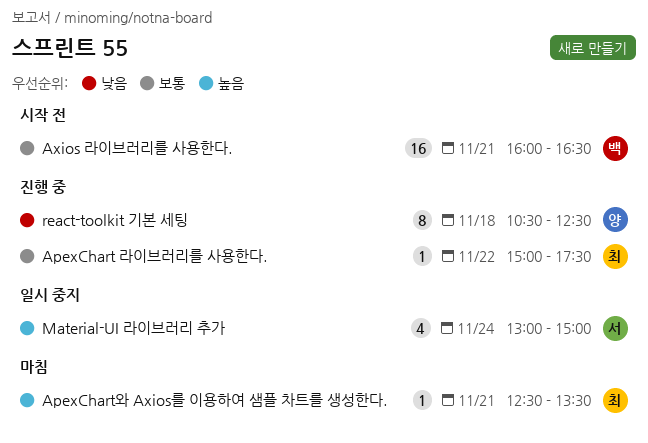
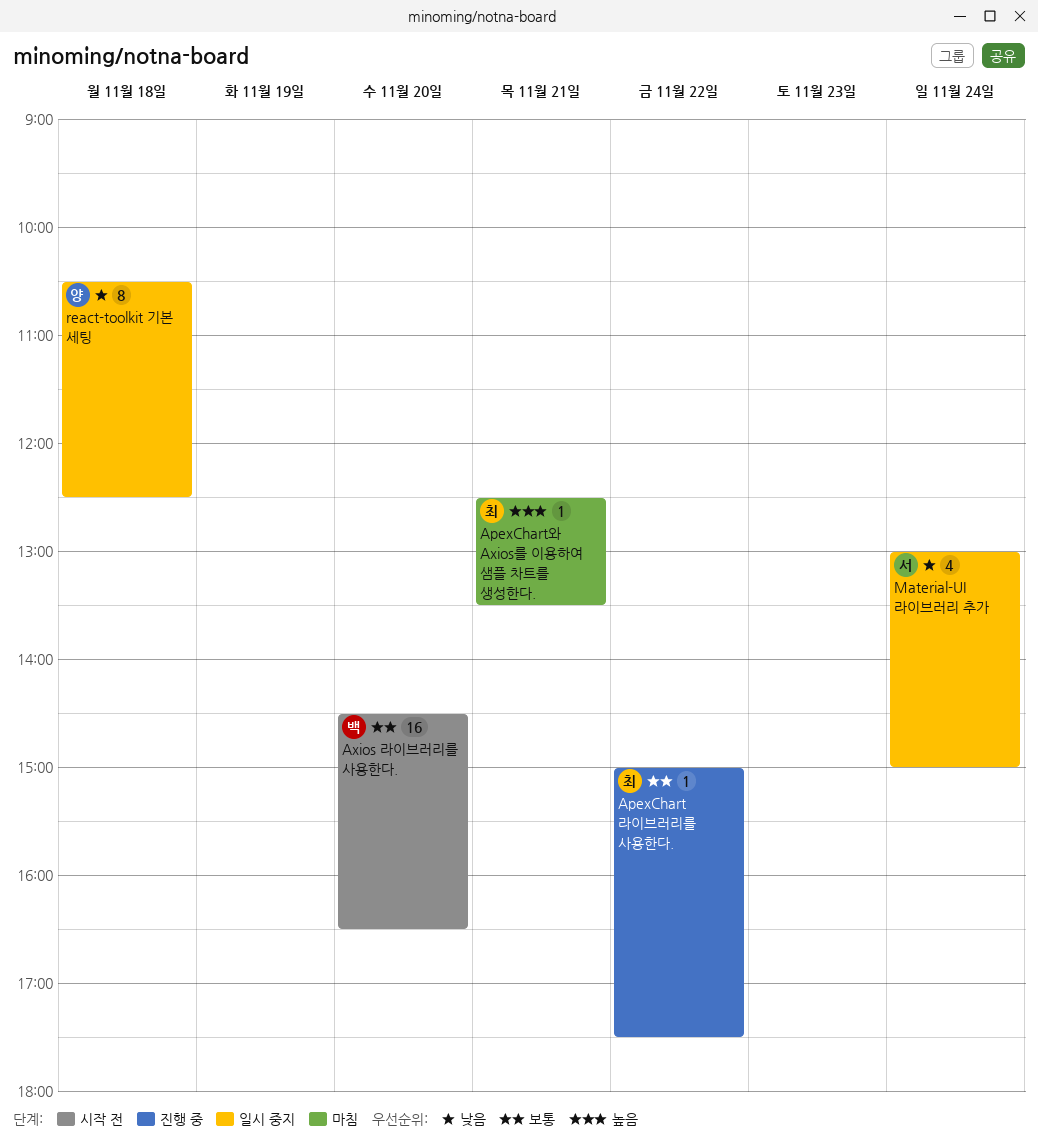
Axios 라이브러리를 사용한다., day: Nov 21 -> Nov 20
Axios 라이브러리를 사용한다., begins: 16:00 -> 14:30
Material-UI 라이브러리 추가, priority: 높음 -> 낮음
react-toolkit 기본 세팅, status: 진행 중 -> 일시 중지

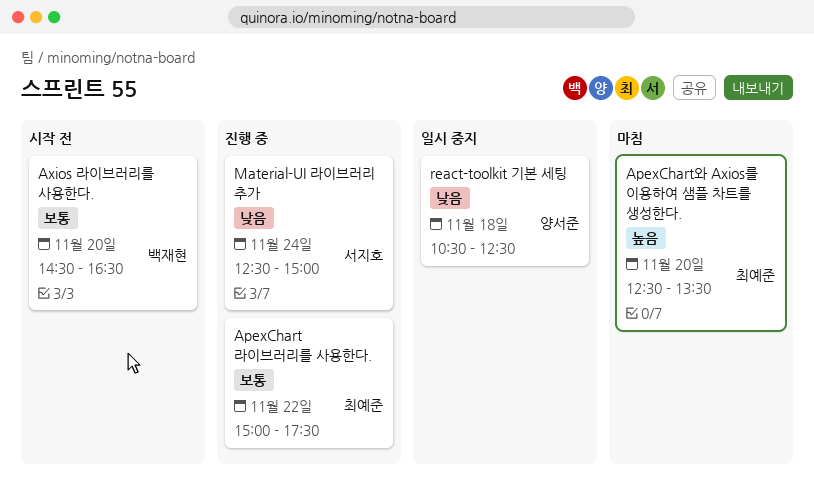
ApexChart와 Axios를 이용하여 샘플 차트를 생성한다., day: Nov 21 -> Nov 20
Material-UI 라이브러리 추가, status: 일시 중지 -> 진행 중
Material-UI 라이브러리 추가, begins: 13:00 -> 12:30

